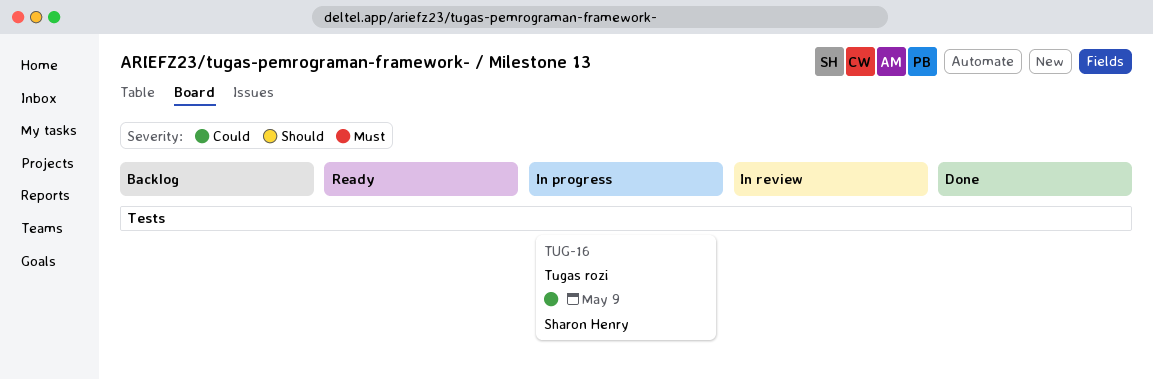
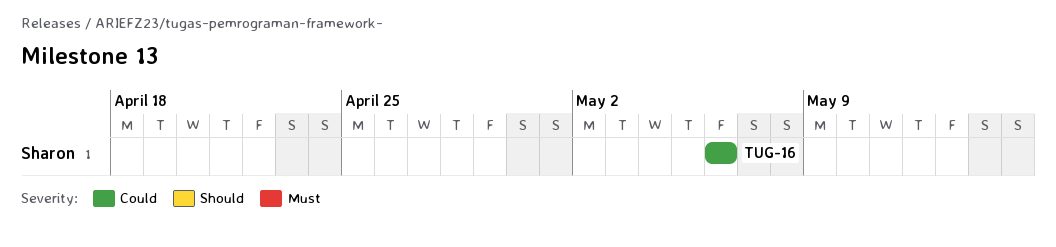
TUG-16, due: May 9 -> May 6

